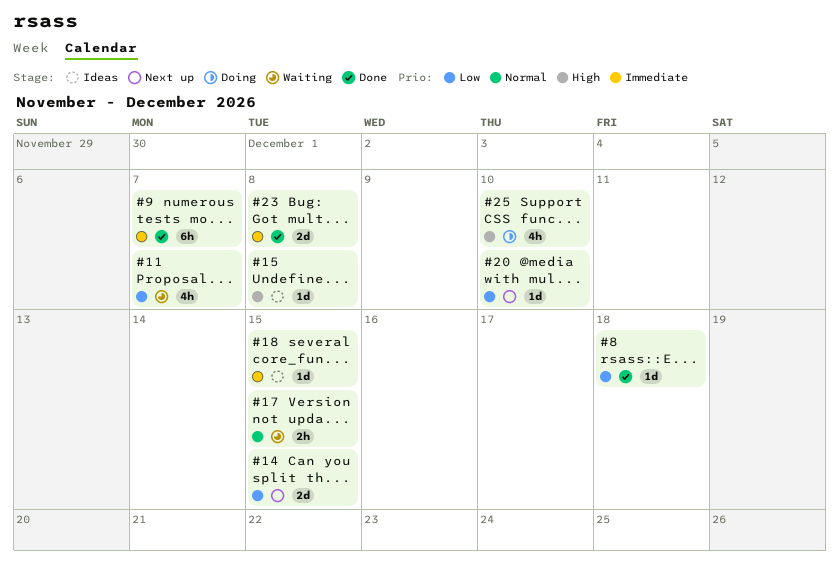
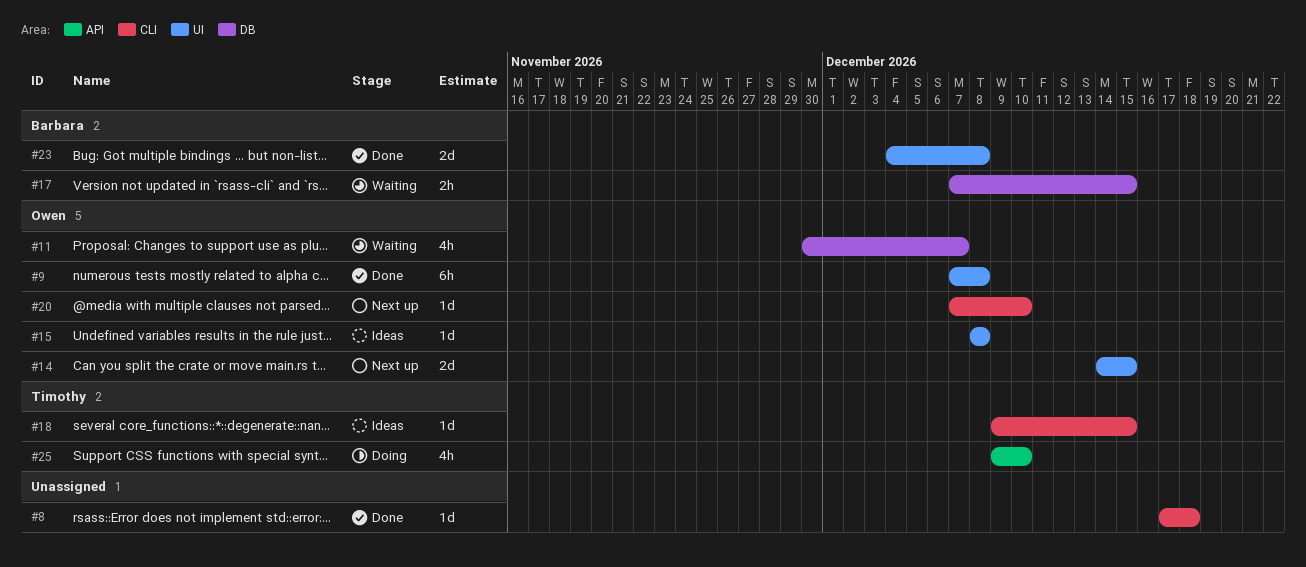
#9, due: Dec 7 -> Dec 8

